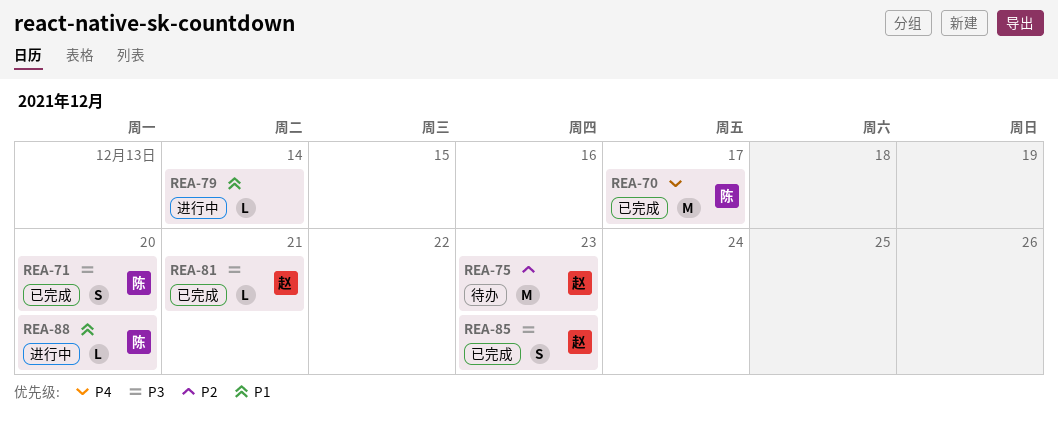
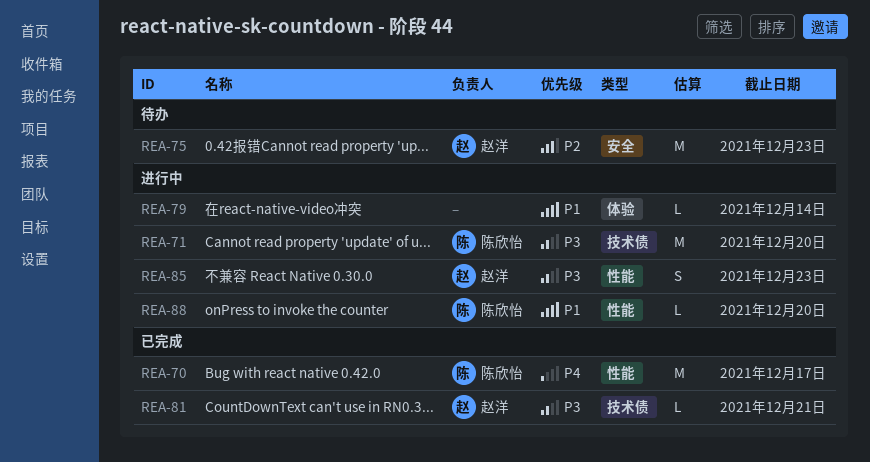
REA-71, status: 已完成 -> 进行中
REA-71, estimate: S -> M
REA-85, status: 已完成 -> 进行中

